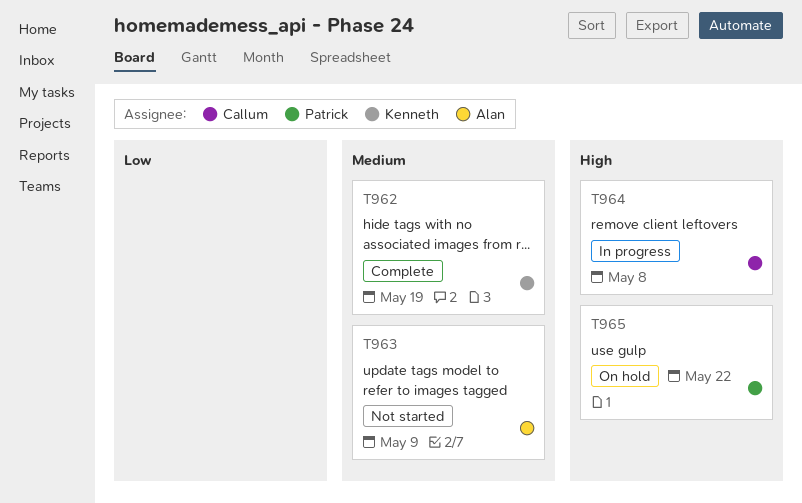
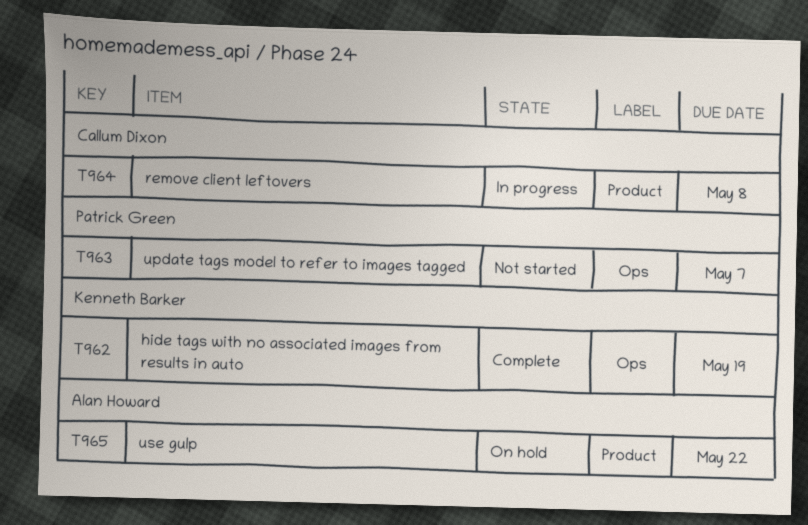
T963, owner: Alan Howard -> Patrick Green
T963, due: May 9 -> May 7
T965, owner: Patrick Green -> Alan Howard

